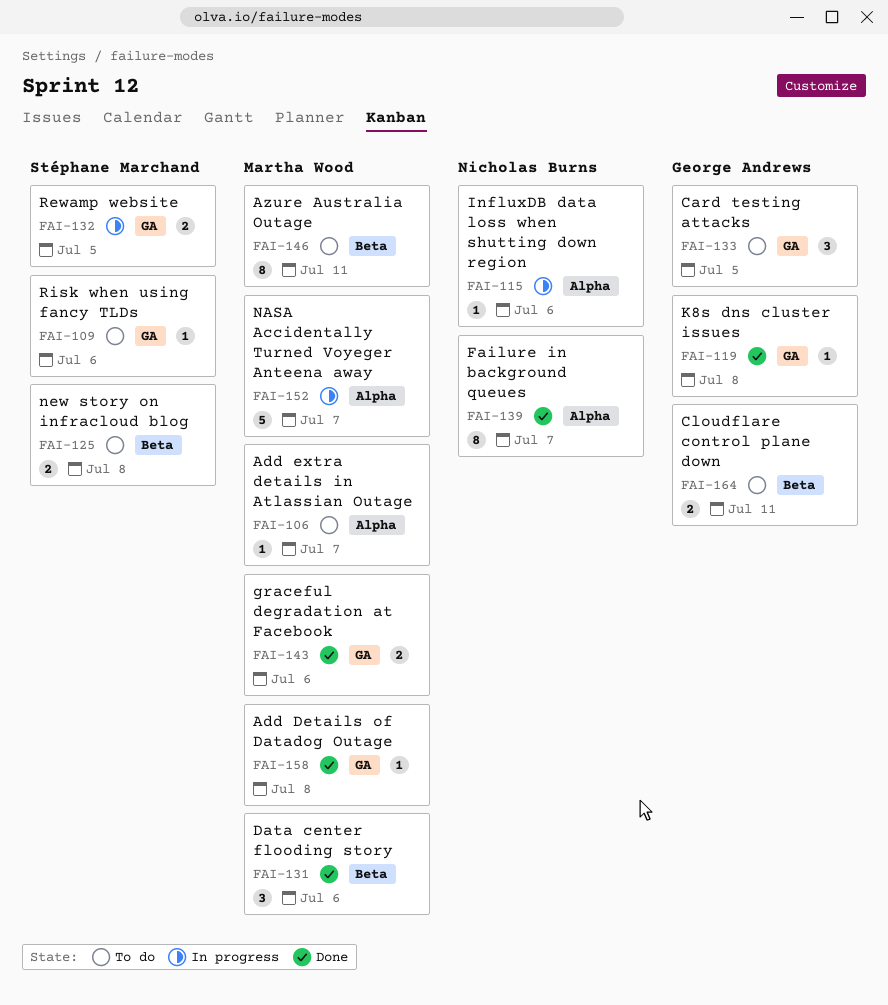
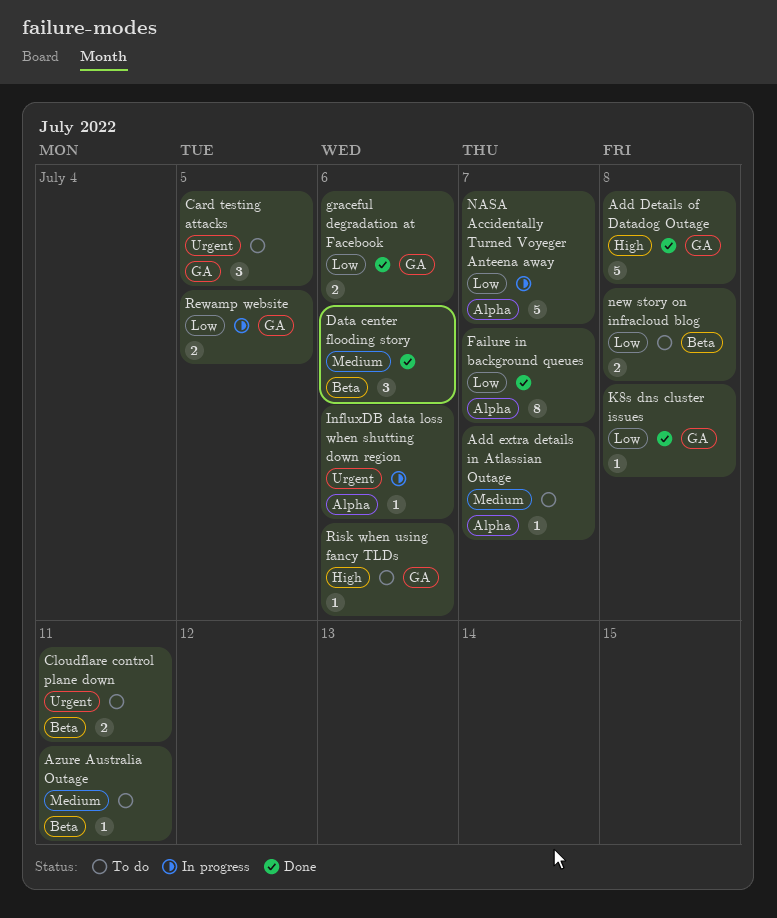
Add Details of Datadog Outage, estimate: 1 -> 5
Azure Australia Outage, estimate: 8 -> 1

